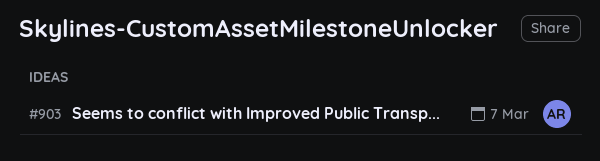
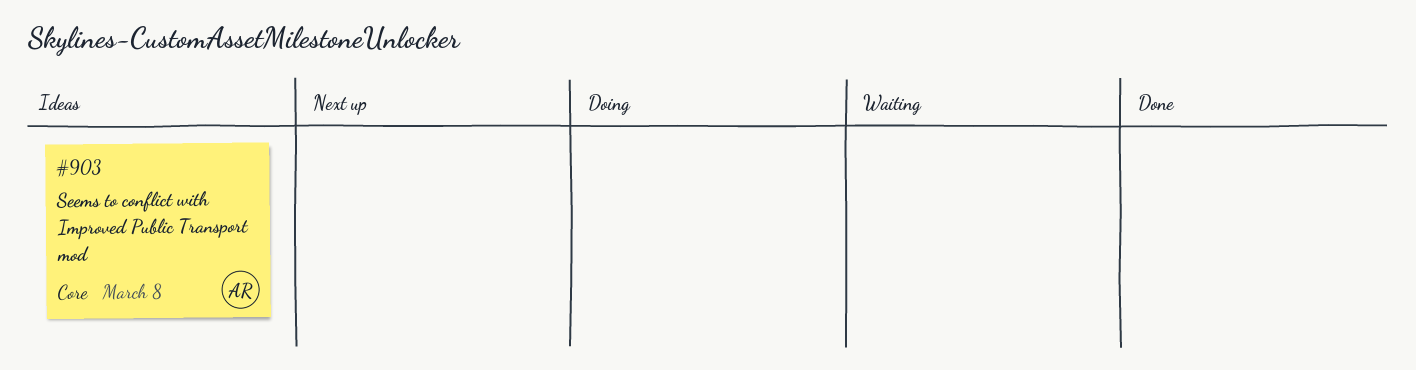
#903, due: Mar 7 -> Mar 8

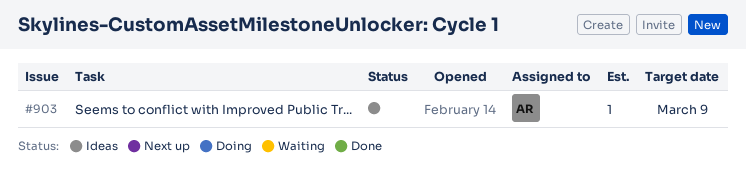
#903, due: Mar 8 -> Mar 9

